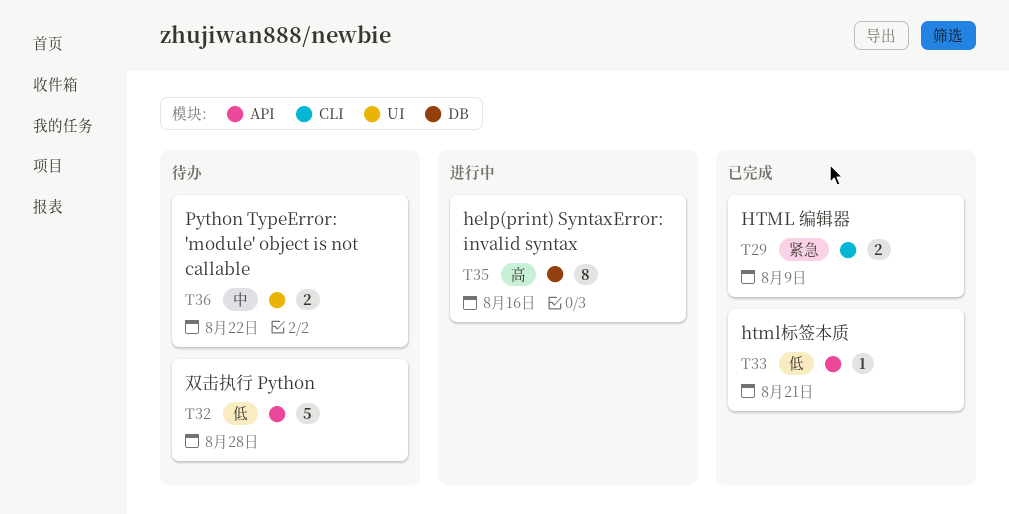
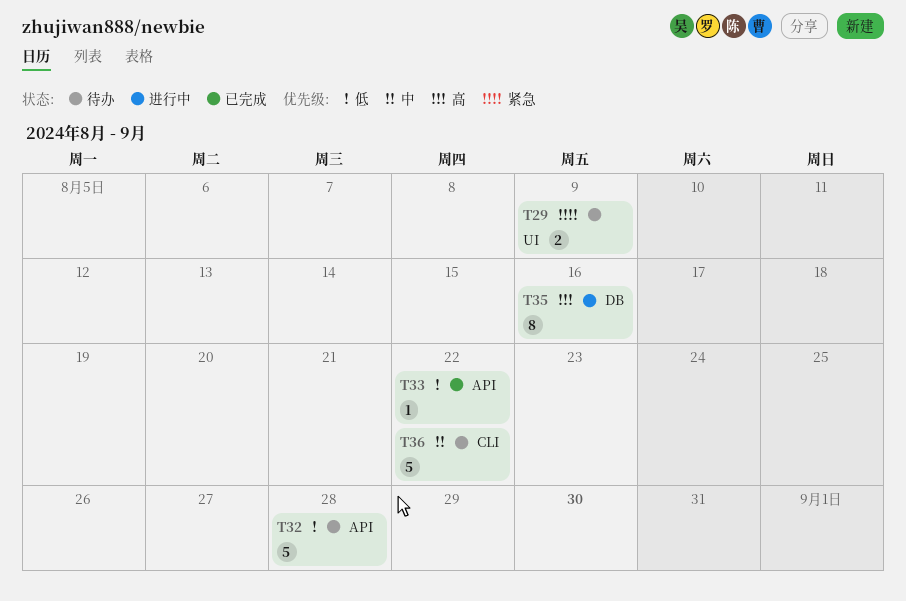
T29, status: 已完成 -> 待办
T29, label: CLI -> UI
T33, due: Aug 21 -> Aug 22
T36, label: UI -> CLI
T36, estimate: 2 -> 5

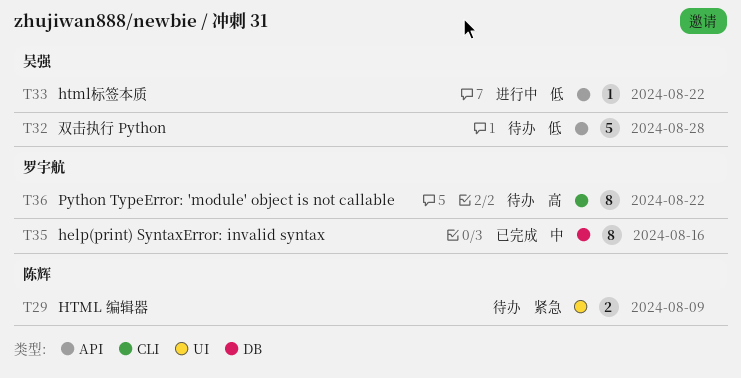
T33, status: 已完成 -> 进行中
T35, status: 进行中 -> 已完成
T35, priority: 高 -> 中
T36, priority: 中 -> 高
T36, estimate: 5 -> 8

